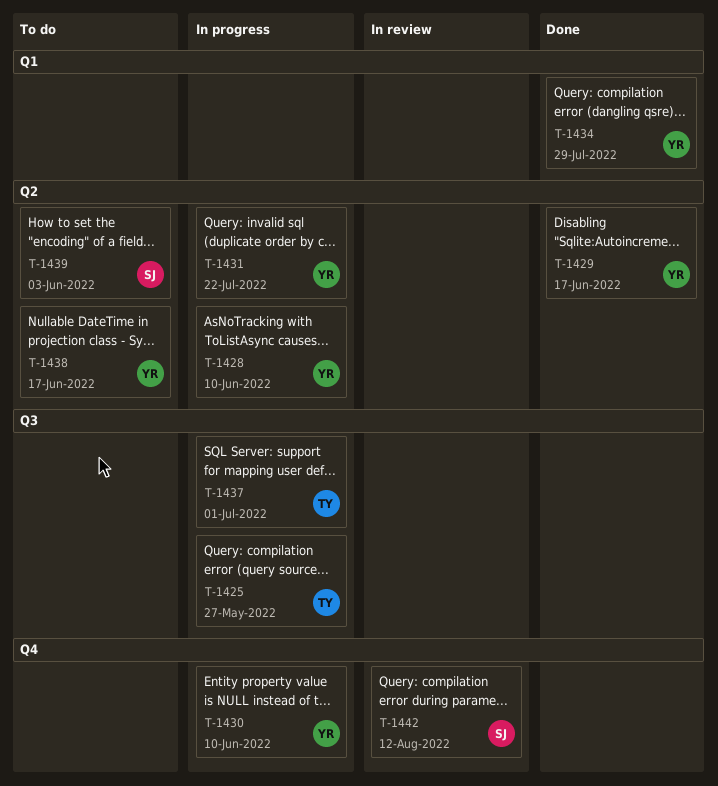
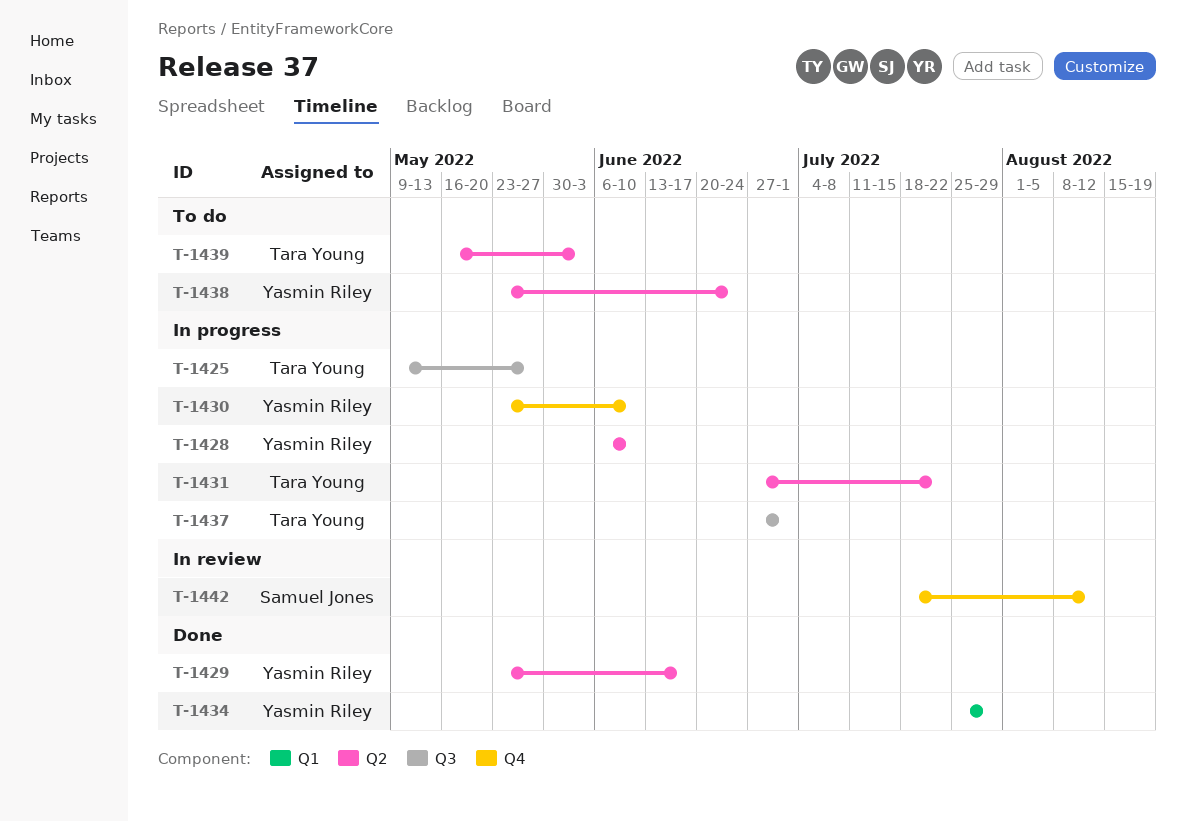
T-1431, owner: Yasmin Riley -> Tara Young
T-1438, due: Jun 17 -> Jun 24
T-1439, owner: Samuel Jones -> Tara Young

